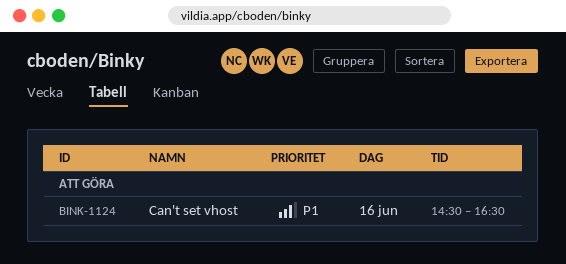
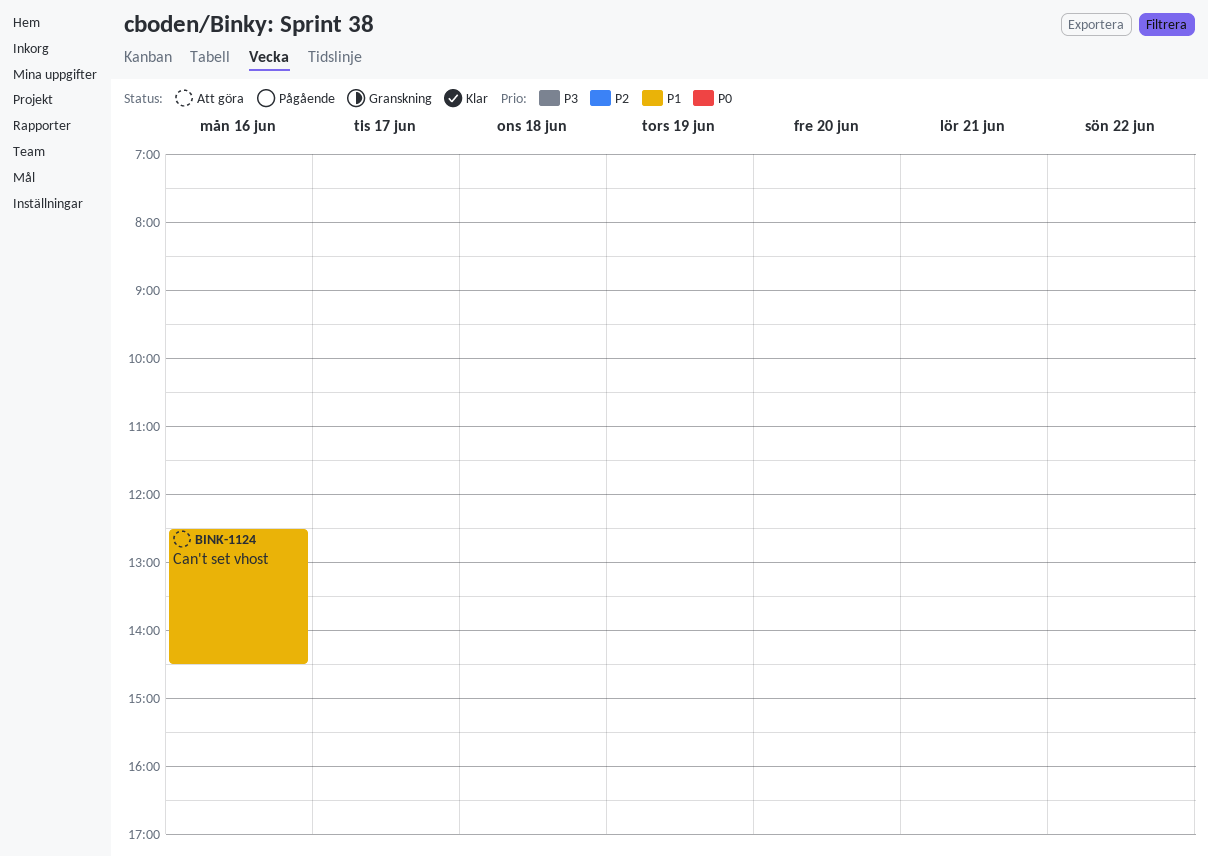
BINK-1124, begins: 14:30 -> 12:30
BINK-1124, ends: 16:30 -> 14:30

